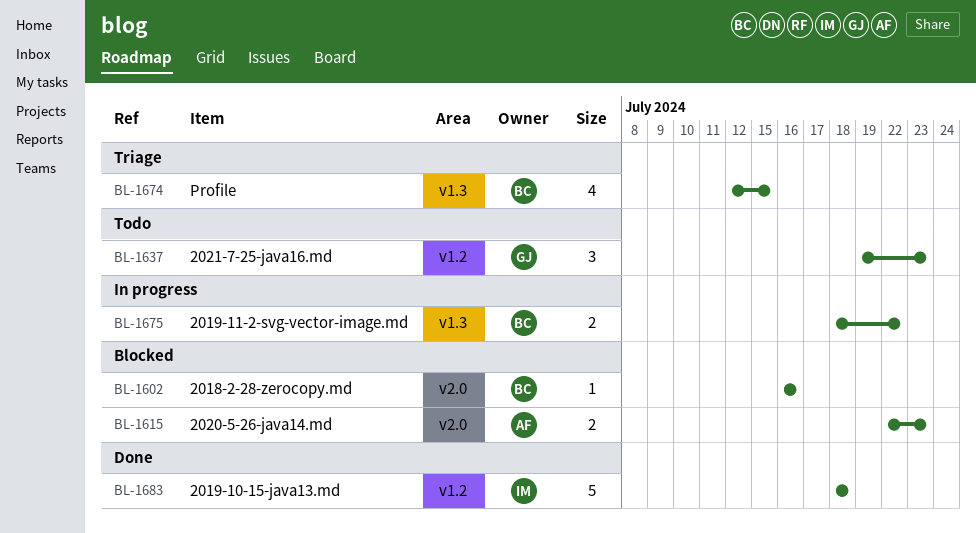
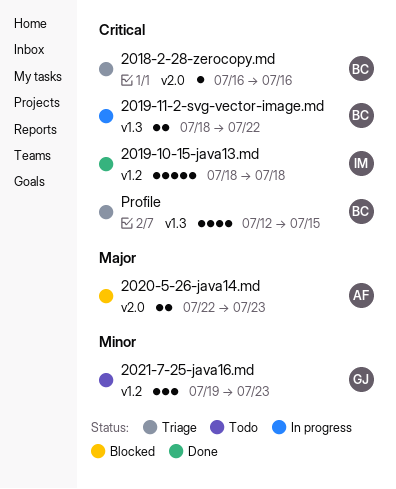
2018-2-28-zerocopy.md, status: Blocked -> Triage

